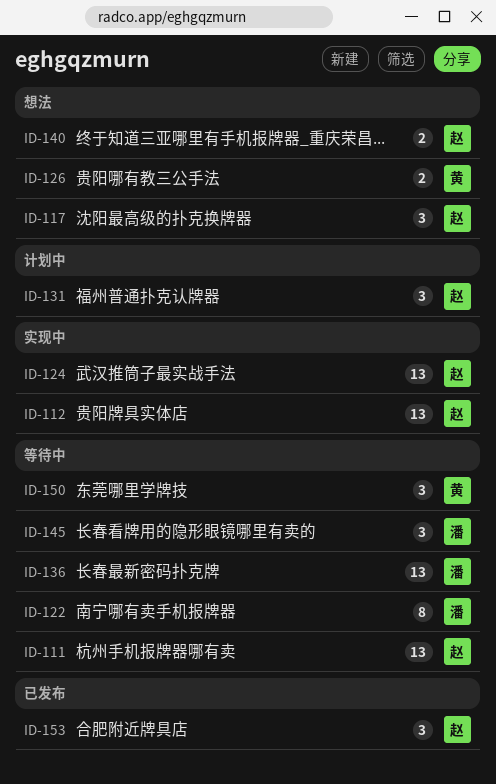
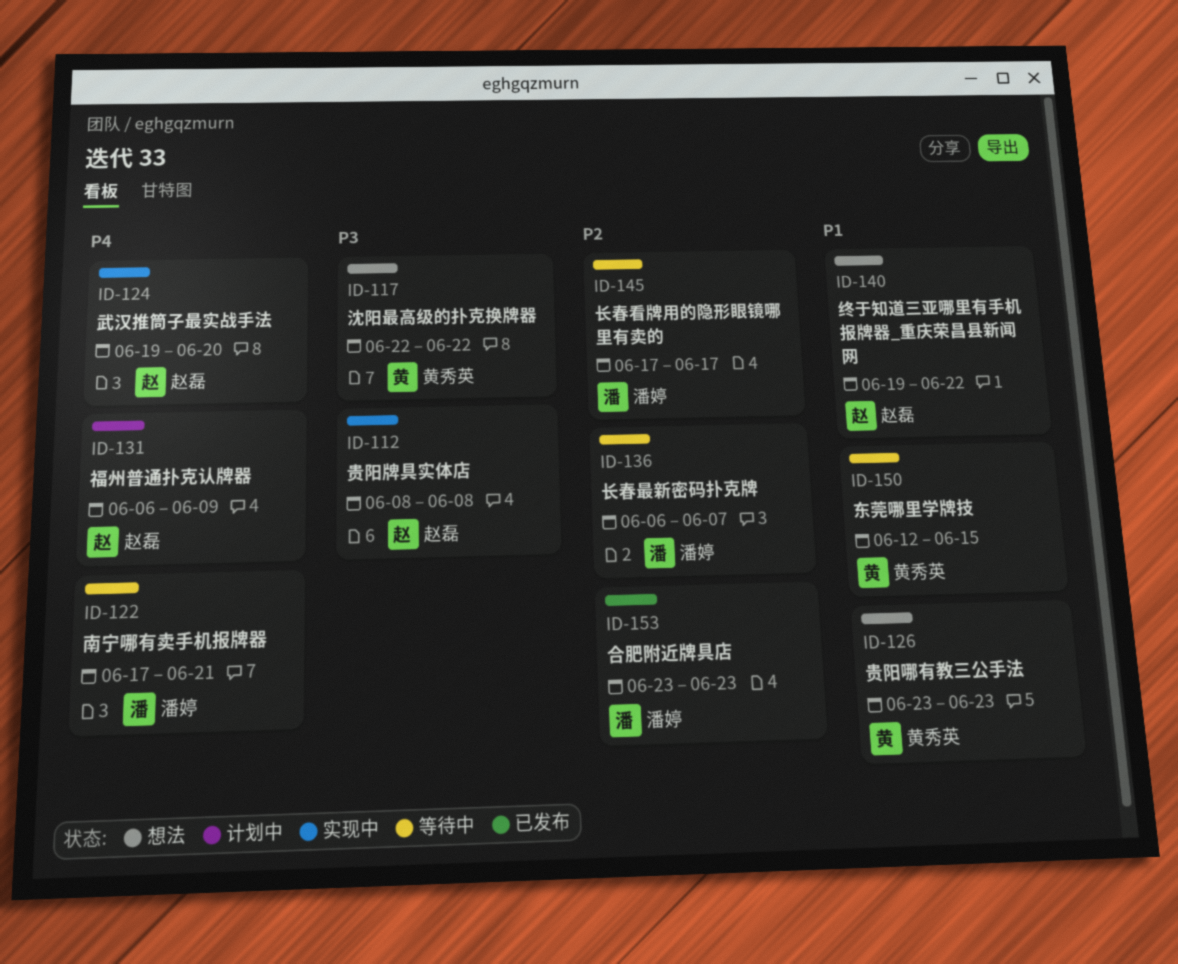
ID-111: present -> none
ID-117, owner: 赵磊 -> 黄秀英
ID-153, owner: 赵磊 -> 潘婷

